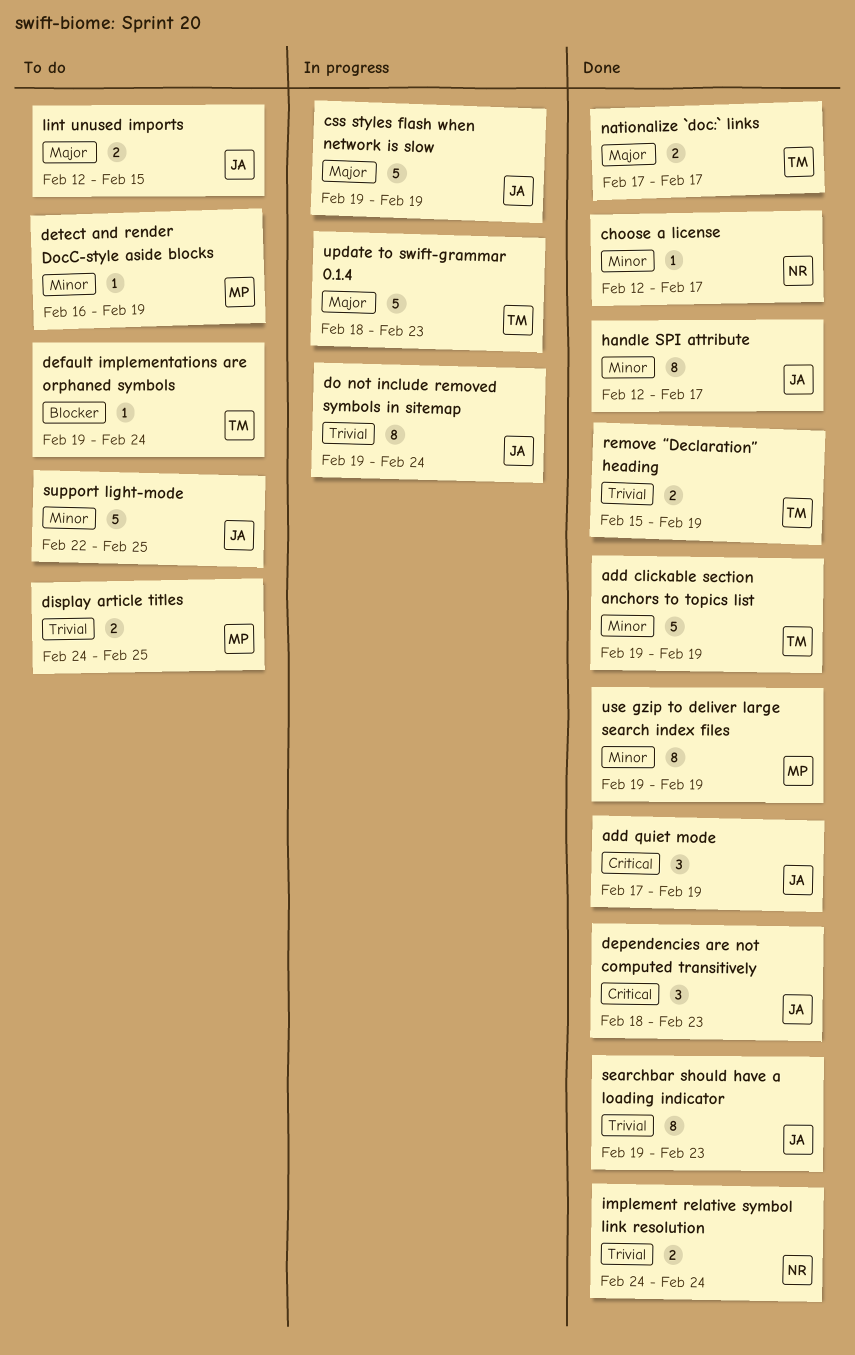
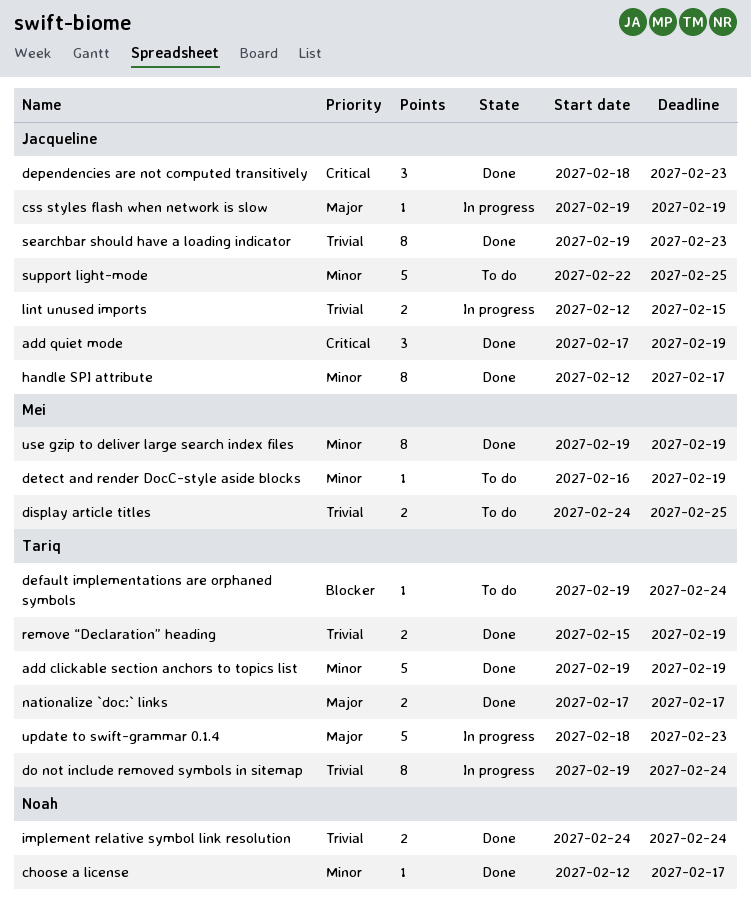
css styles flash when network is slow, estimate: 5 -> 1
do not include removed symbols in sitemap, owner: Jacqueline -> Tariq
lint unused imports, status: To do -> In progress
lint unused imports, priority: Major -> Trivial

